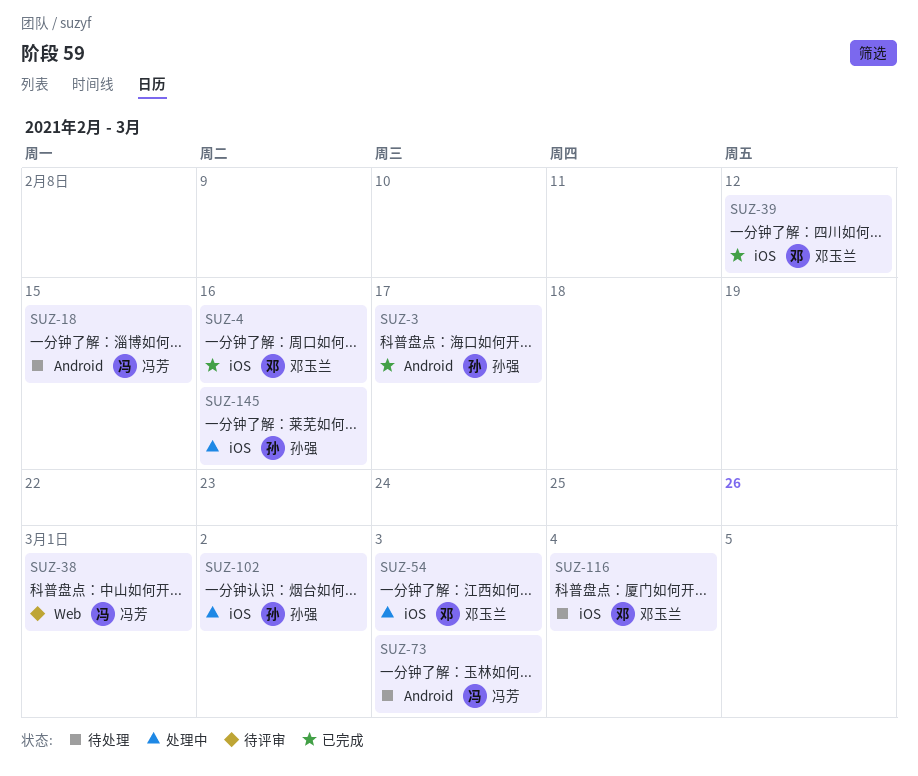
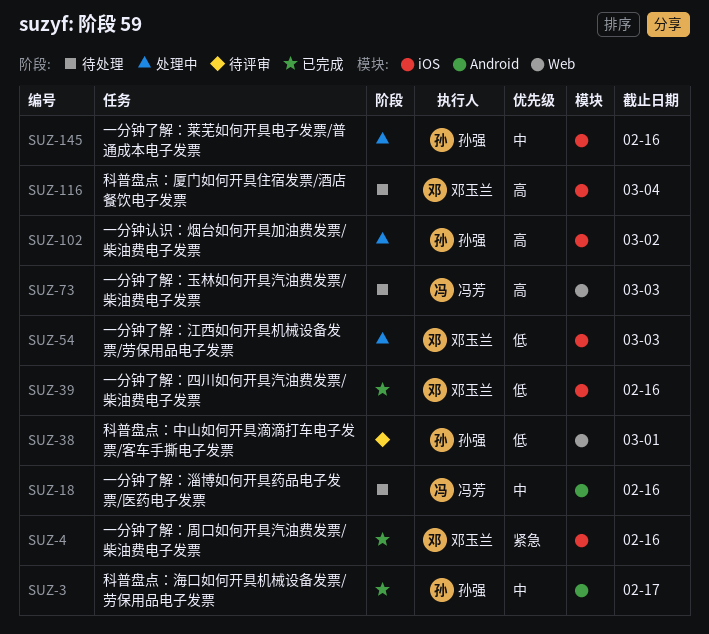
SUZ-18, due: Feb 15 -> Feb 16
SUZ-38, owner: 冯芳 -> 孙强
SUZ-39, due: Feb 12 -> Feb 16
SUZ-73, label: Android -> Web

